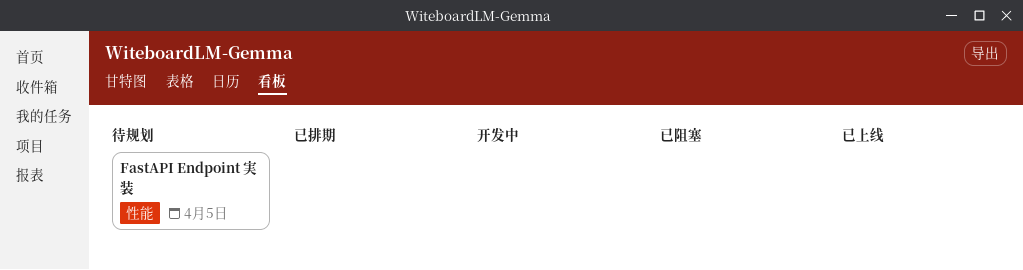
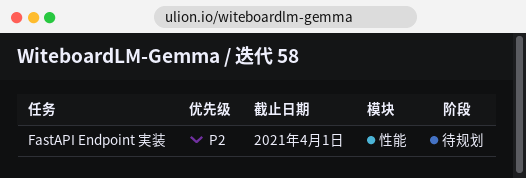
FastAPI Endpoint 実装, due: Apr 5 -> Apr 1

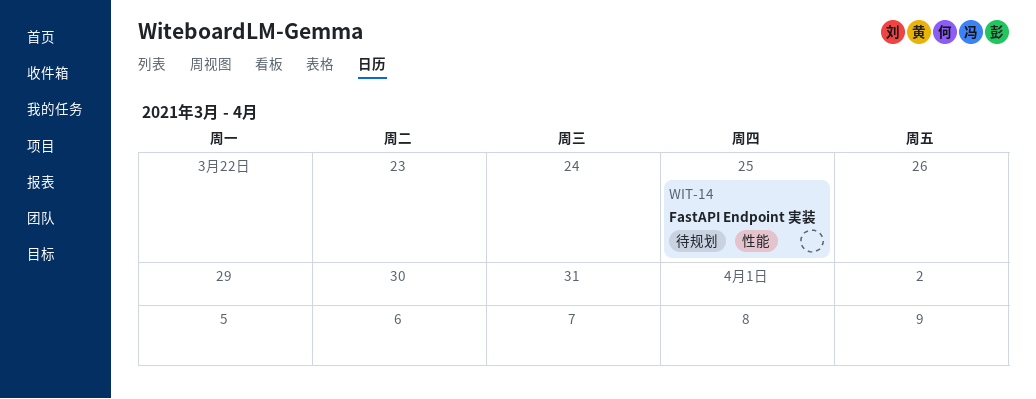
FastAPI Endpoint 実装, due: Apr 1 -> Mar 25

